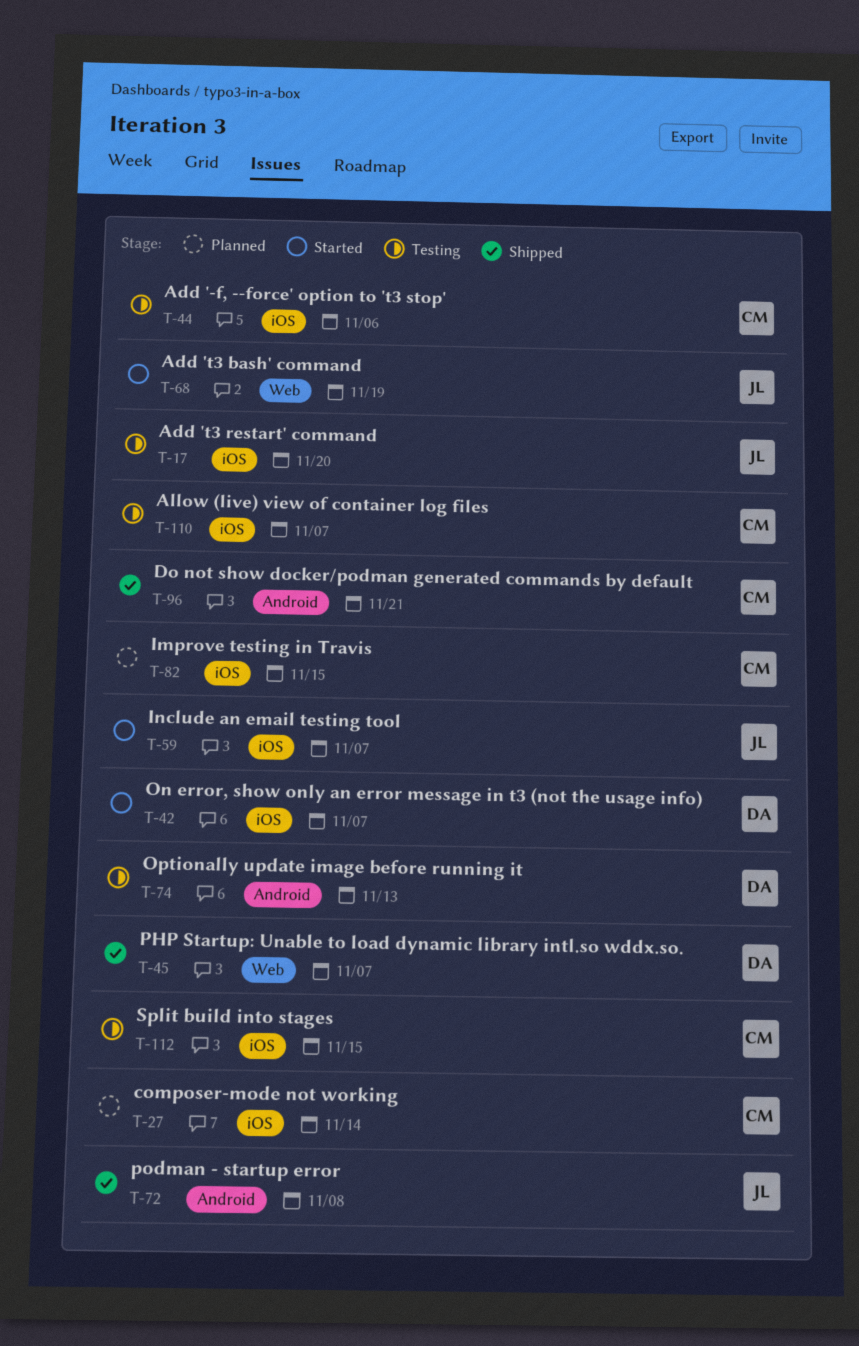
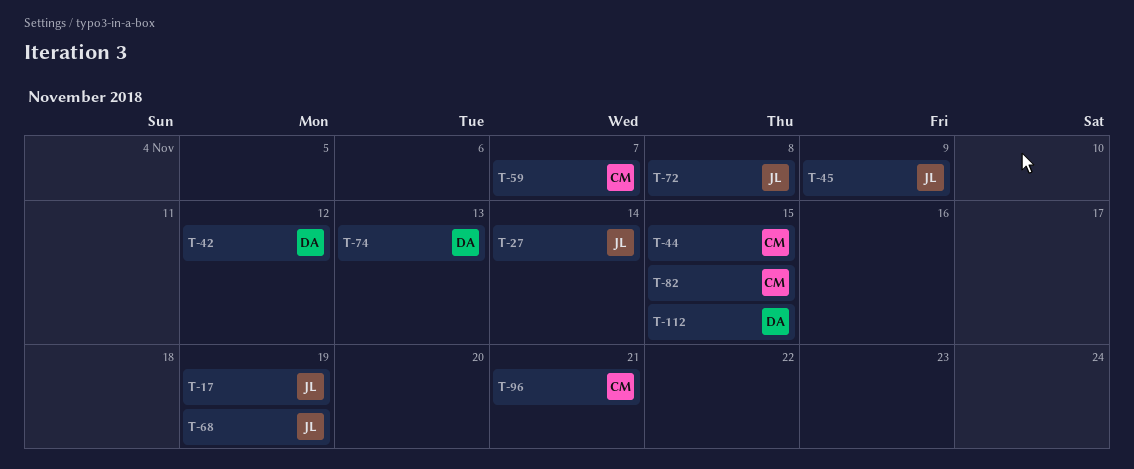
T-17, due: Nov 20 -> Nov 19
T-27, owner: CM -> JL
T-42, due: Nov 7 -> Nov 12
T-44, due: Nov 6 -> Nov 15
T-45, owner: DA -> JL
T-45, due: Nov 7 -> Nov 9
T-59, owner: JL -> CM
T-110: present -> none
T-112, owner: CM -> DA

